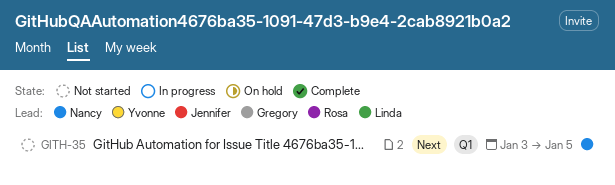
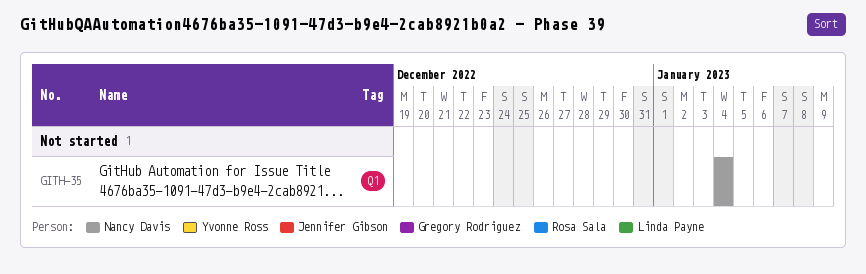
GITH-35, start: Jan 3 -> Jan 4
GITH-35, due: Jan 5 -> Jan 4

